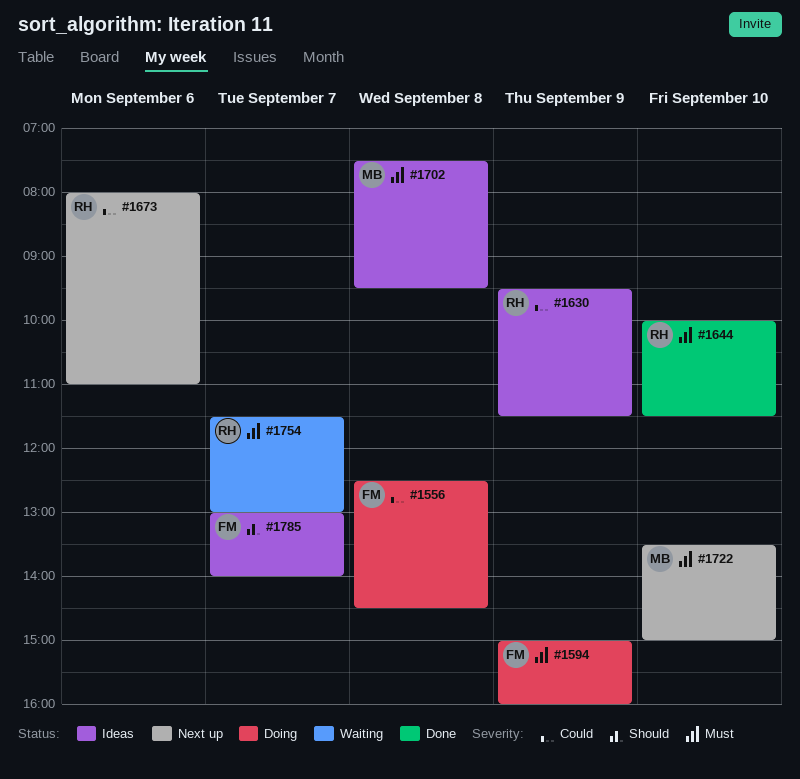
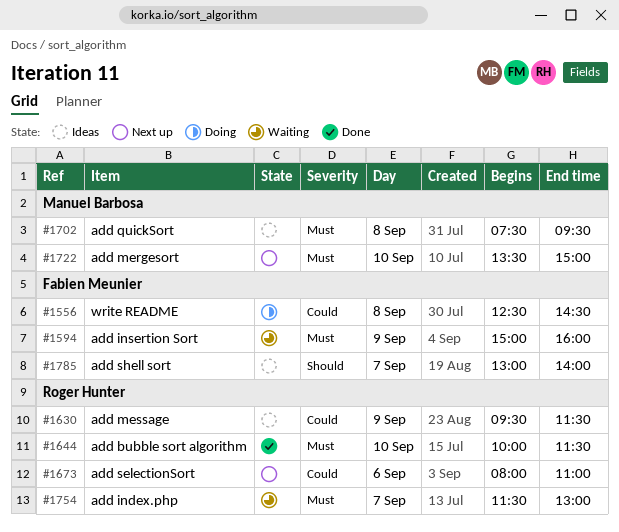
#1594, status: Doing -> Waiting

